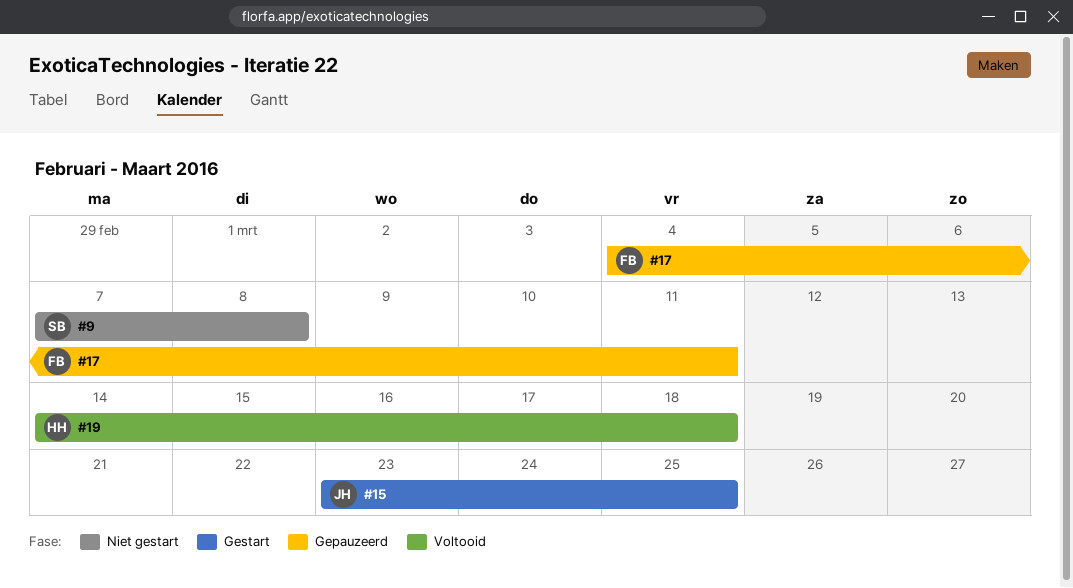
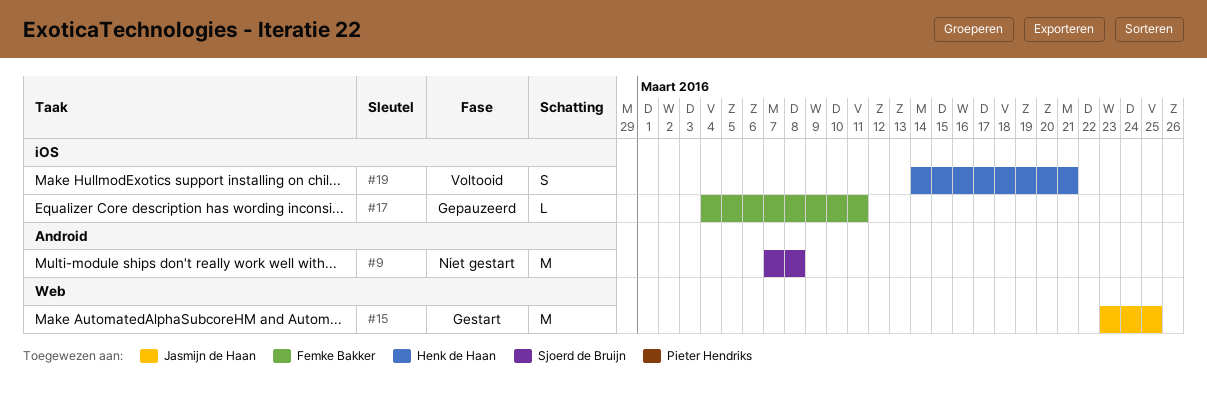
#19, due: Mar 18 -> Mar 21

